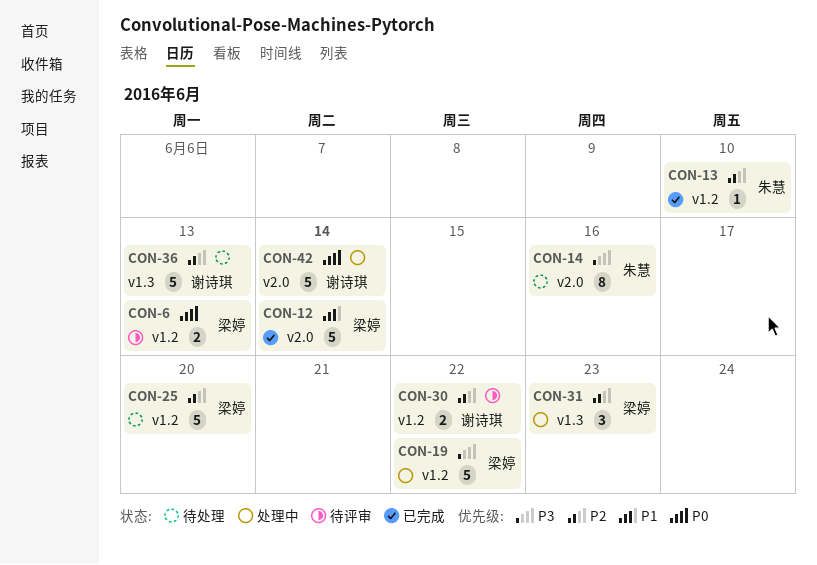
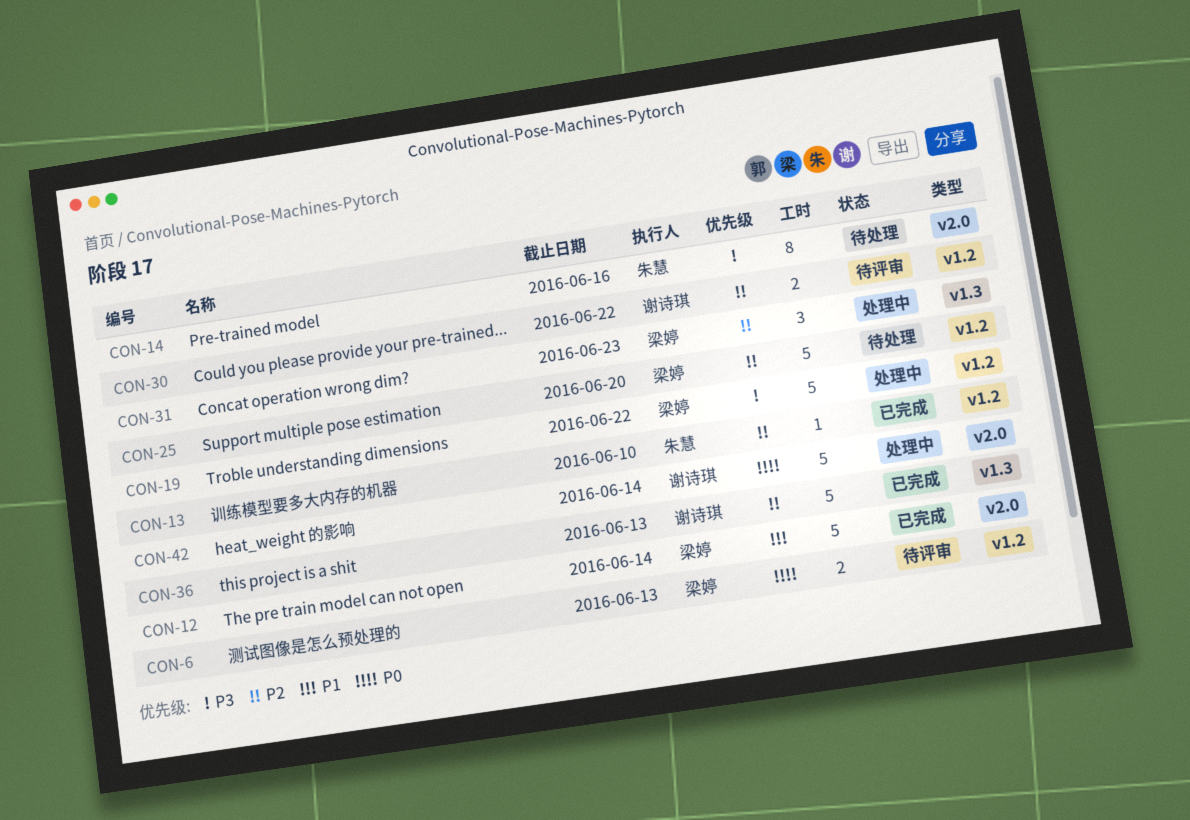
CON-36, status: 待处理 -> 已完成

